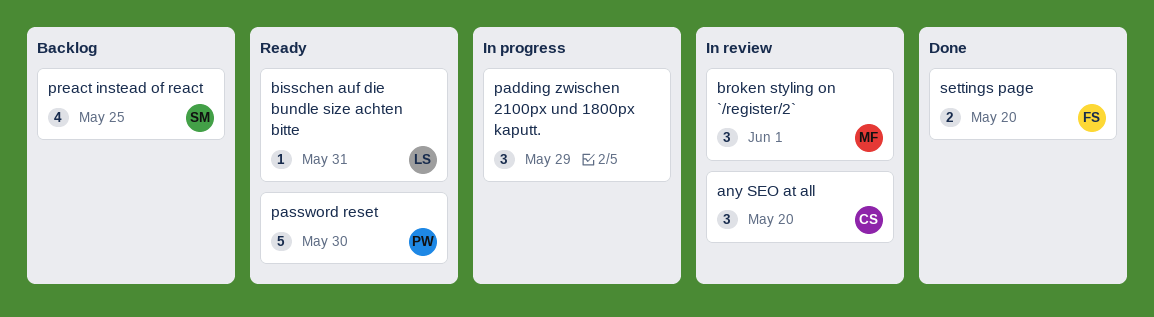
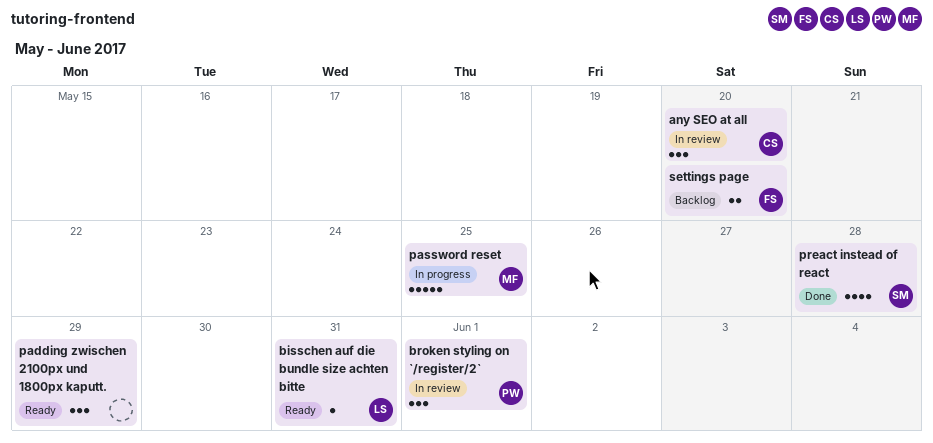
broken styling on `/register/2`, owner: MF -> PW
padding zwischen 2100px und 1800px kaputt., status: In progress -> Ready
password reset, status: Ready -> In progress
password reset, owner: PW -> MF
password reset, due: May 30 -> May 25
preact instead of react, status: Backlog -> Done
preact instead of react, due: May 25 -> May 28
settings page, status: Done -> Backlog

